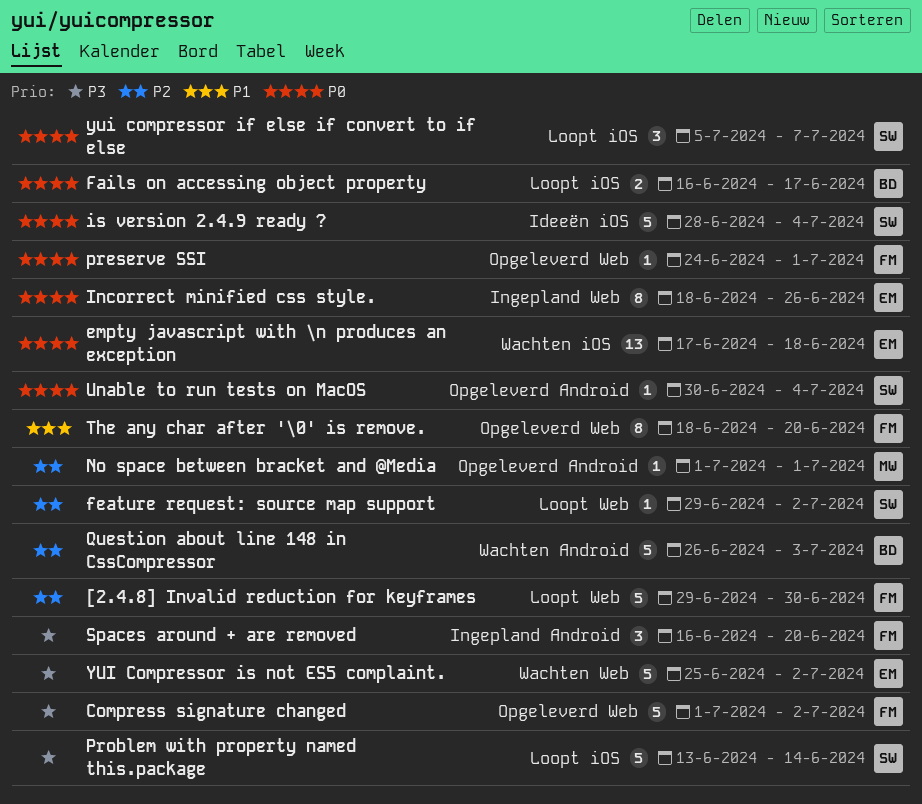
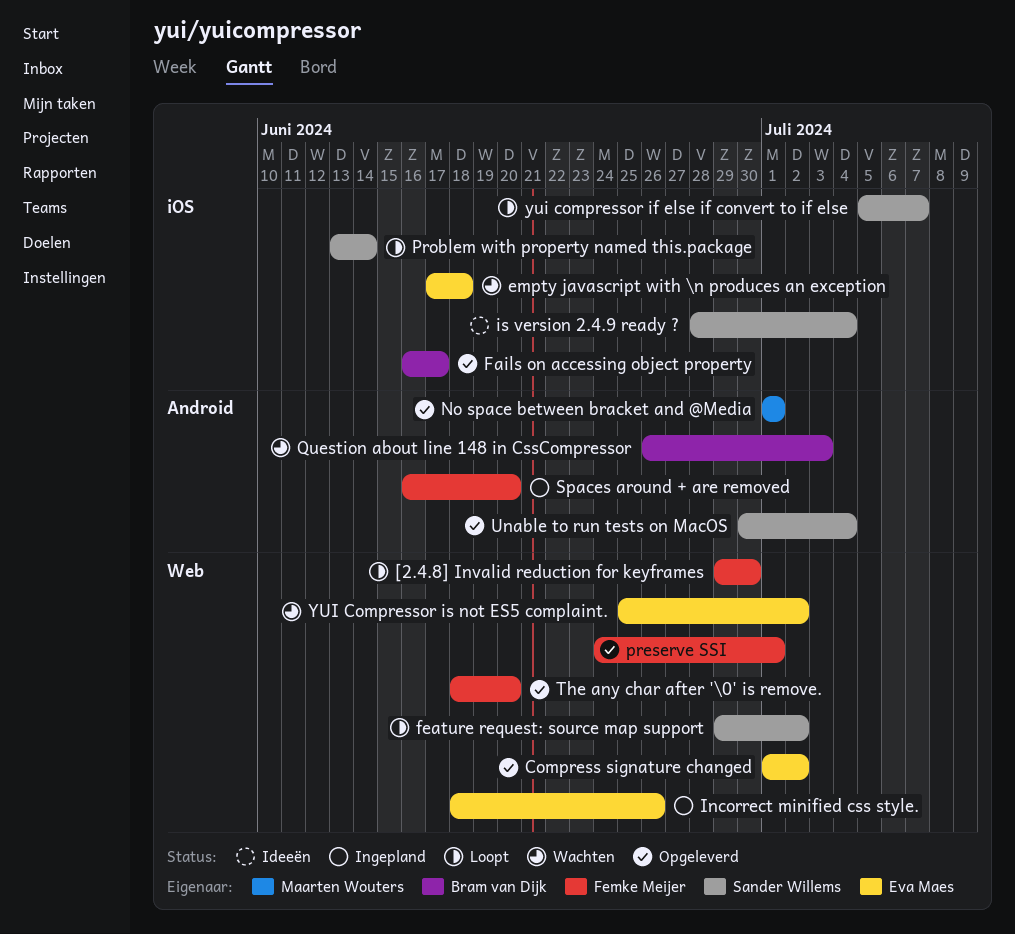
Compress signature changed, owner: Femke Meijer -> Eva Maes
Fails on accessing object property, status: Loopt -> Opgeleverd

